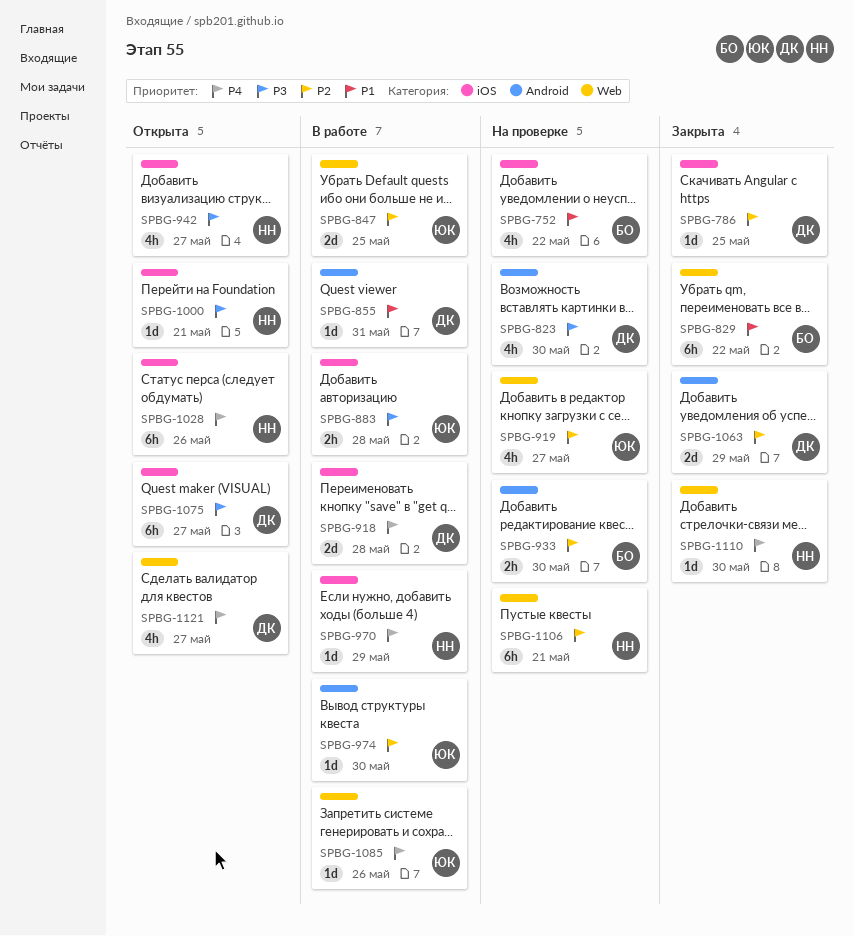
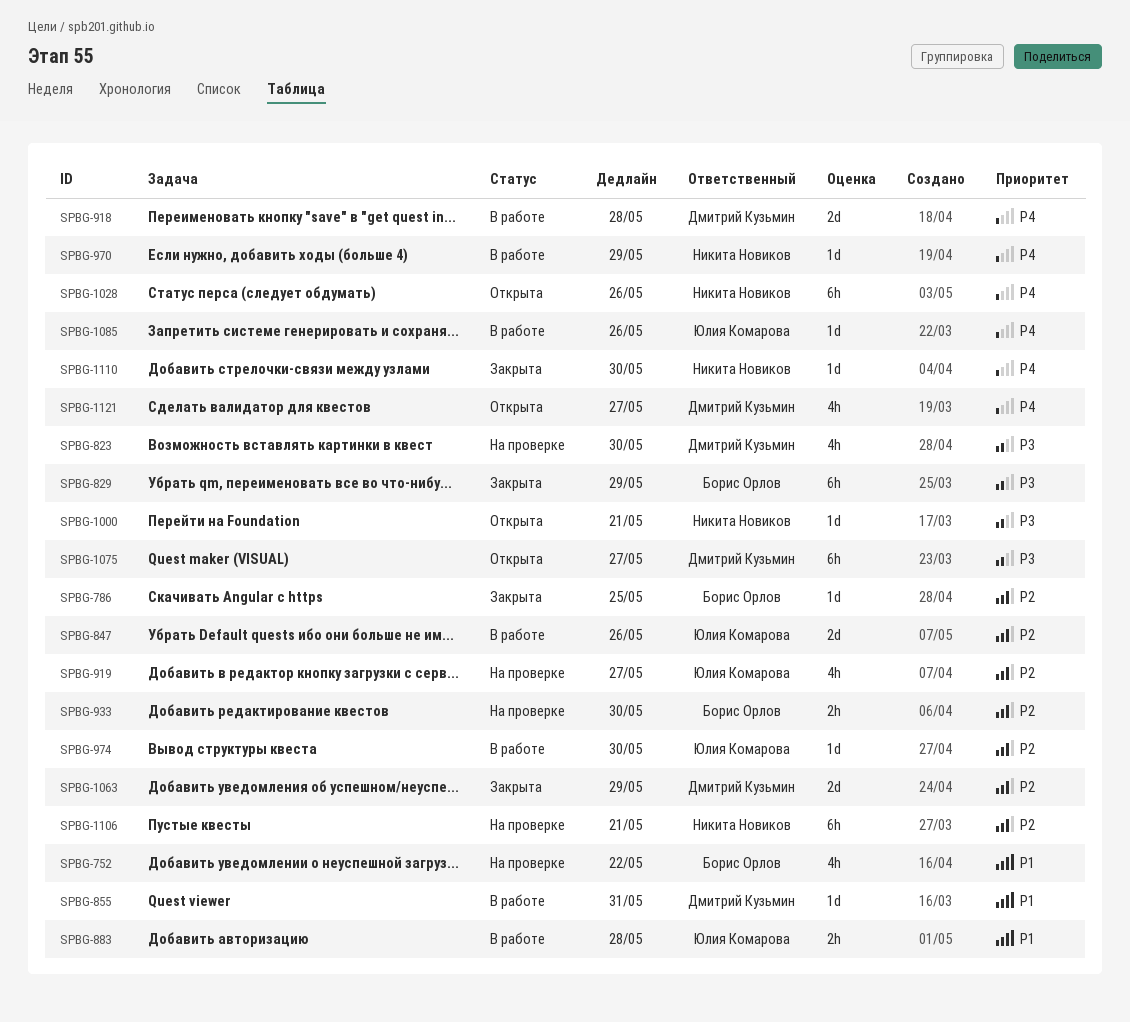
SPBG-786, owner: Дмитрий Кузьмин -> Борис Орлов
SPBG-829, priority: P1 -> P3
SPBG-829, due: May 22 -> May 29
SPBG-847, due: May 25 -> May 26
SPBG-883, priority: P3 -> P1
SPBG-942: present -> none

